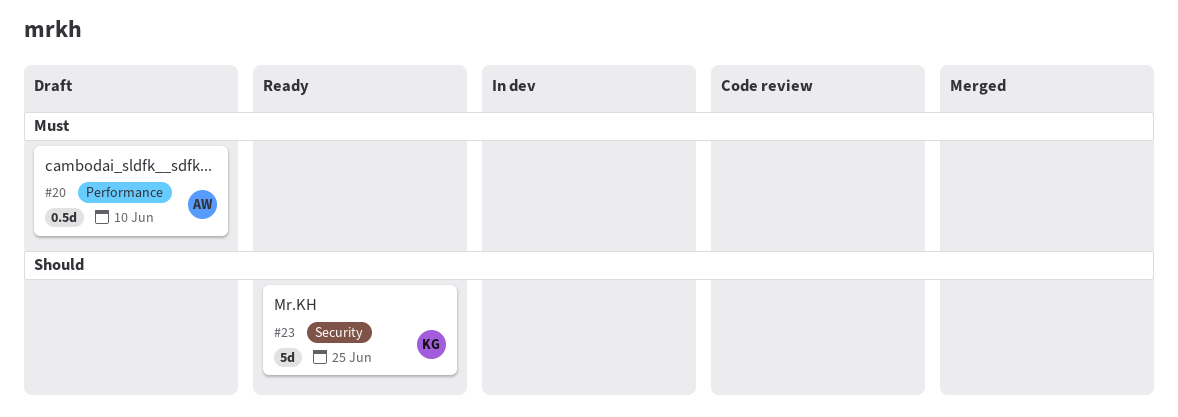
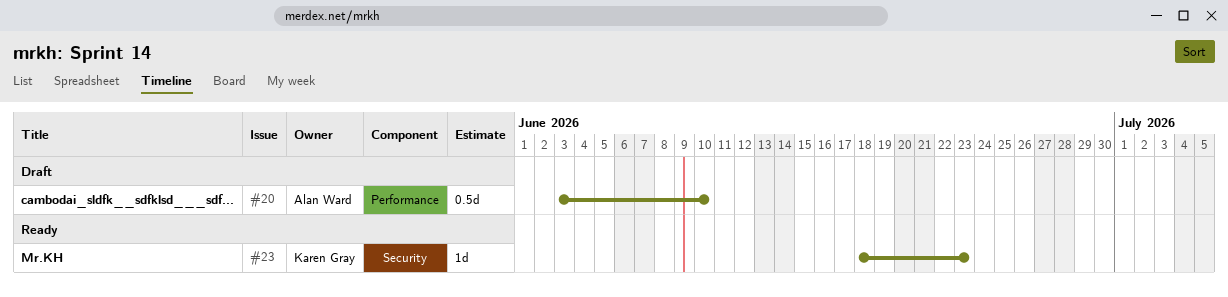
#23, estimate: 5d -> 1d
#23, due: Jun 25 -> Jun 23

